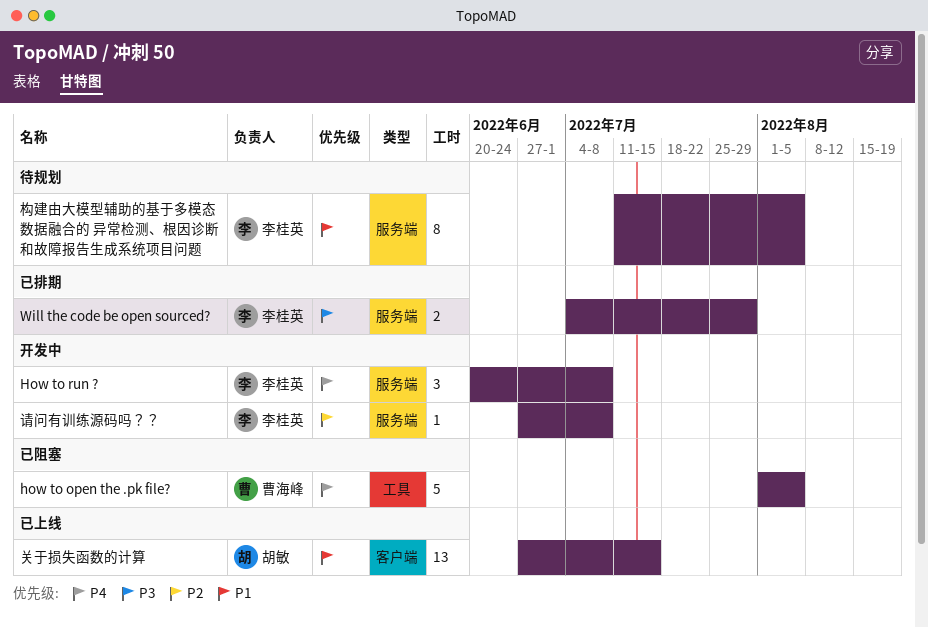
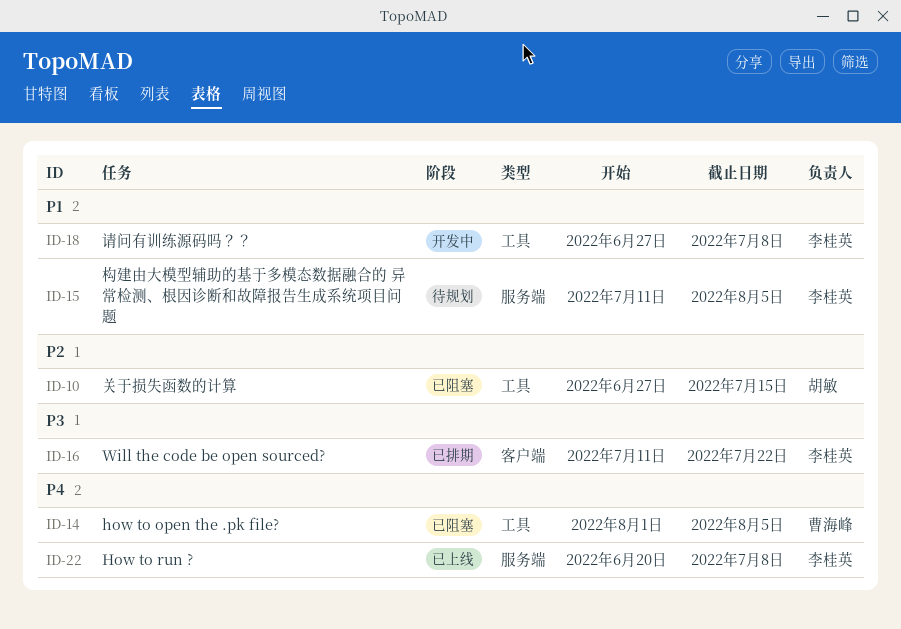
How to run ?, status: 开发中 -> 已上线
Will the code be open sourced?, label: 服务端 -> 客户端
Will the code be open sourced?, start: Jul 4 -> Jul 11
Will the code be open sourced?, due: Jul 29 -> Jul 22
关于损失函数的计算, status: 已上线 -> 已阻塞
关于损失函数的计算, priority: P1 -> P2
关于损失函数的计算, label: 客户端 -> 工具
请问有训练源码吗？？, priority: P2 -> P1
请问有训练源码吗？？, label: 服务端 -> 工具

